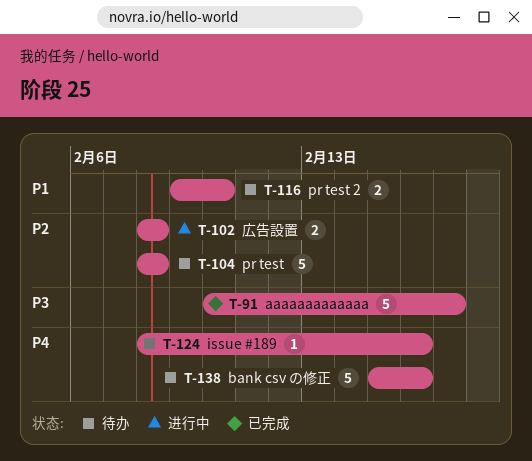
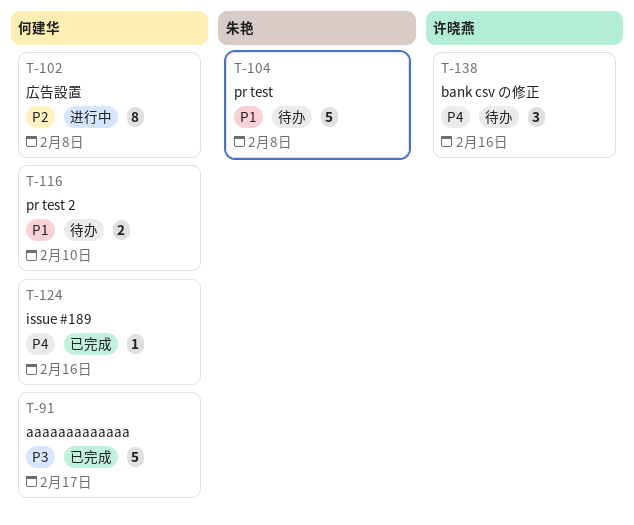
T-102, estimate: 2 -> 8
T-104, priority: P2 -> P1
T-124, status: 待办 -> 已完成
T-138, estimate: 5 -> 3

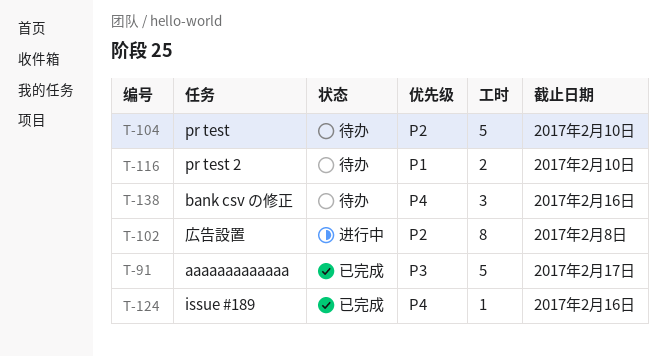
T-104, priority: P1 -> P2
T-104, due: Feb 8 -> Feb 10

